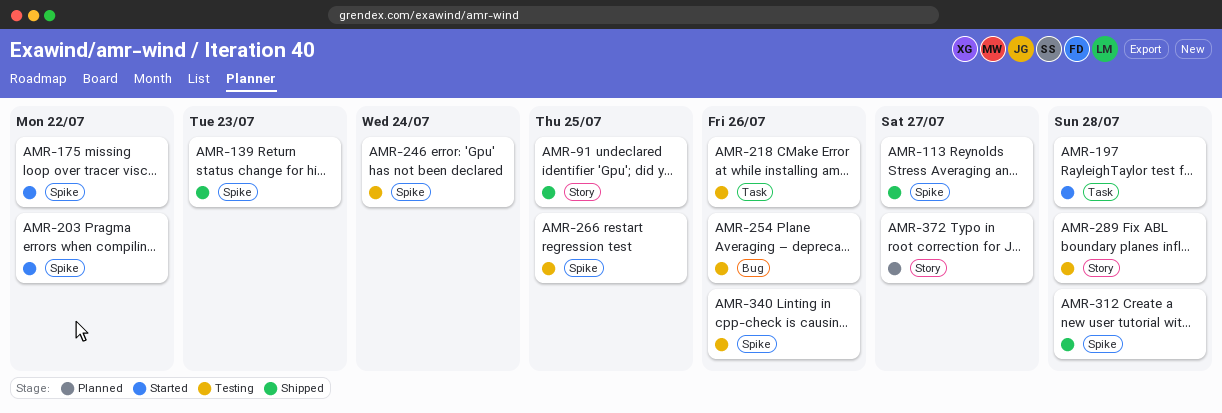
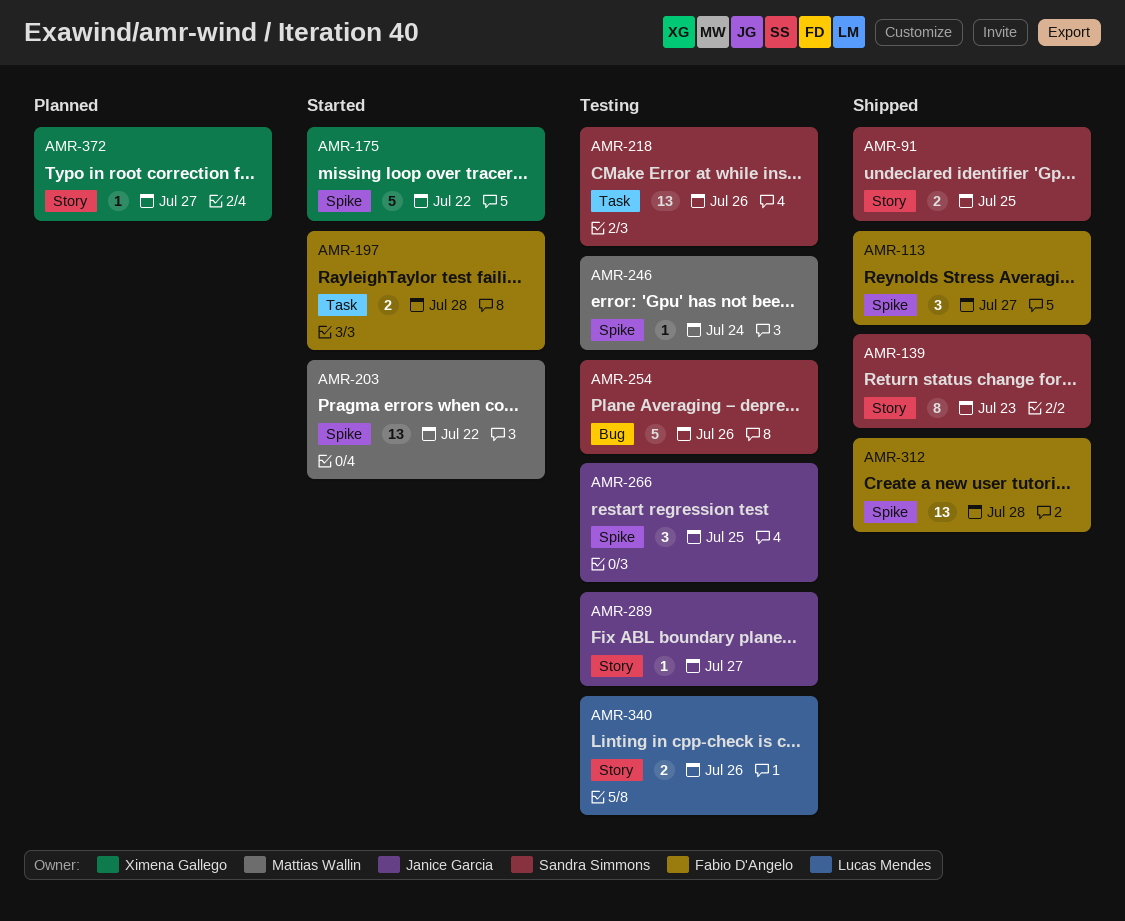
AMR-139, label: Spike -> Story
AMR-289, due: Jul 28 -> Jul 27
AMR-340, label: Spike -> Story

